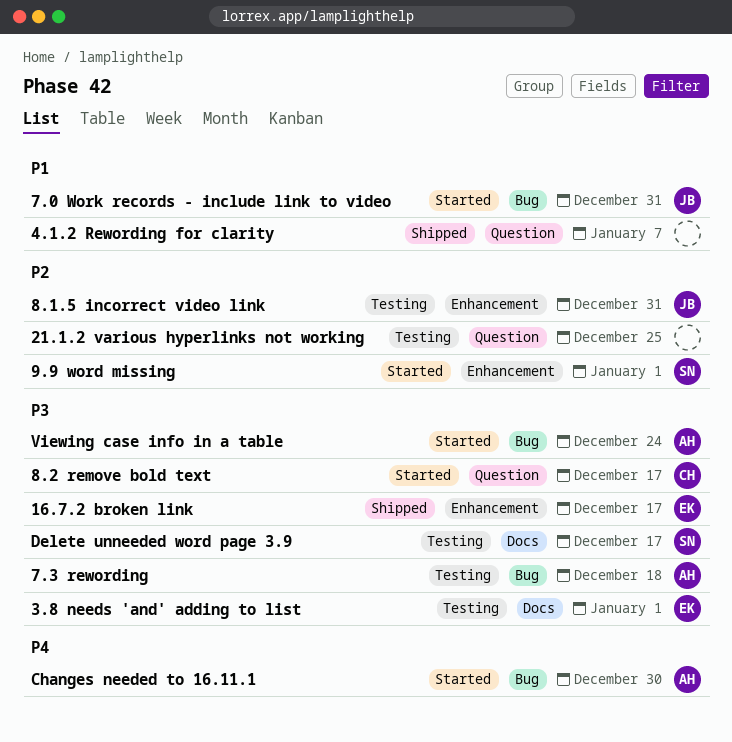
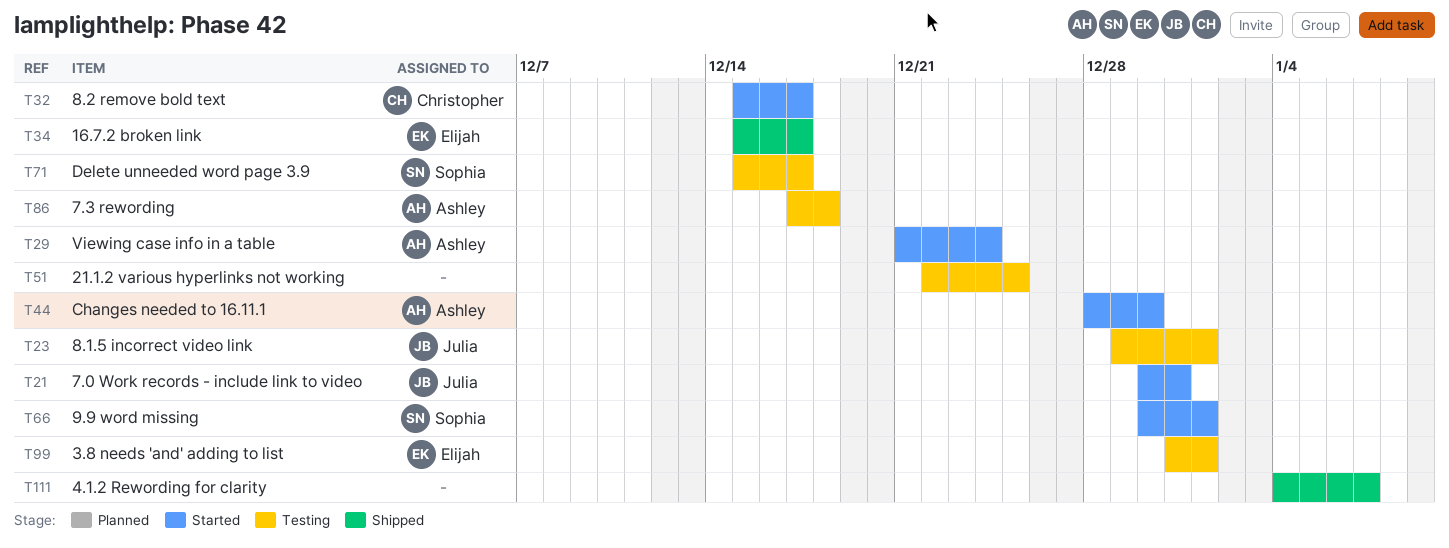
8.1.5 incorrect video link, due: Dec 31 -> Jan 1

